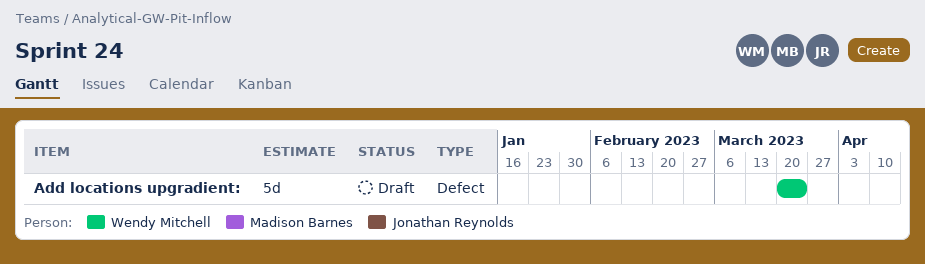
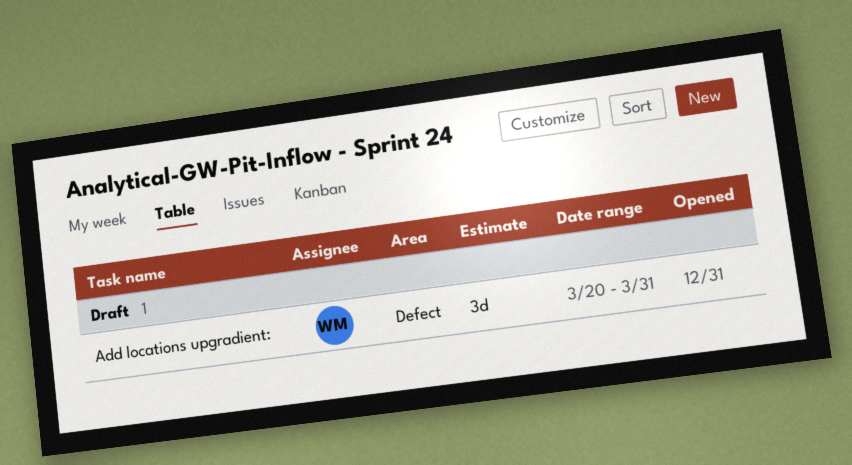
Add locations upgradient:, estimate: 5d -> 3d
Add locations upgradient:, due: Mar 24 -> Mar 31

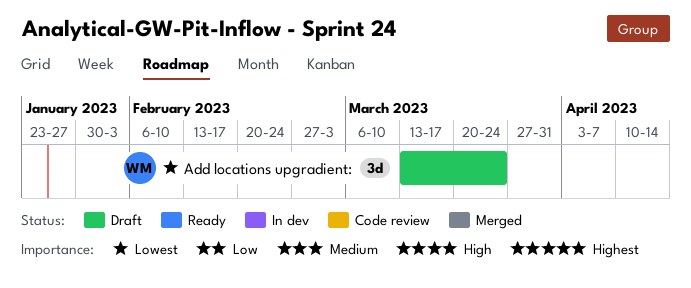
Add locations upgradient:, start: Mar 20 -> Mar 13
Add locations upgradient:, due: Mar 31 -> Mar 24

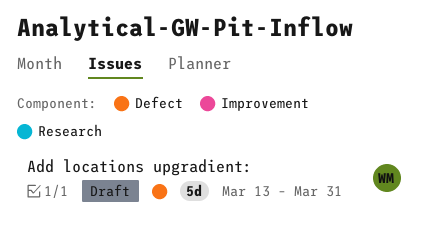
Add locations upgradient:, estimate: 3d -> 5d
Add locations upgradient:, due: Mar 24 -> Mar 31

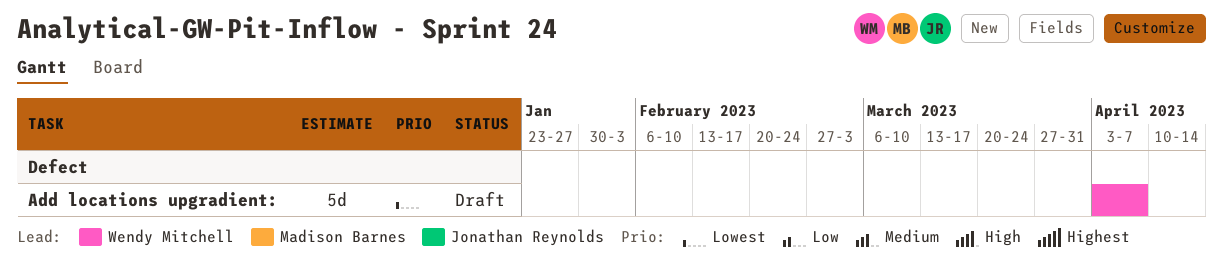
Add locations upgradient:, start: Mar 13 -> Apr 3
Add locations upgradient:, due: Mar 31 -> Apr 7

